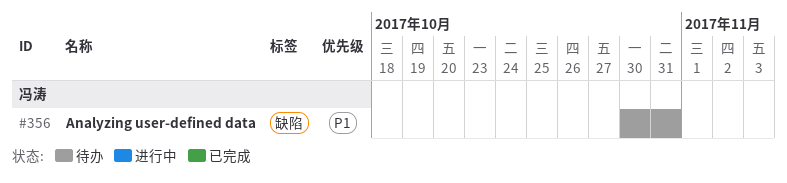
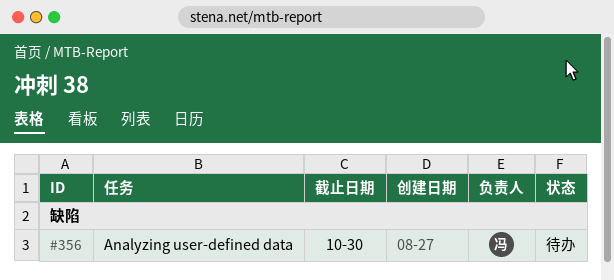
#356, due: Oct 31 -> Oct 30

